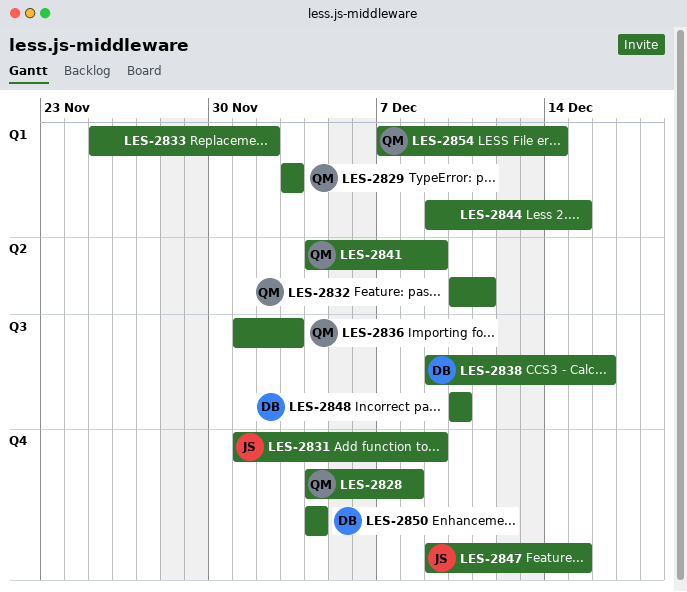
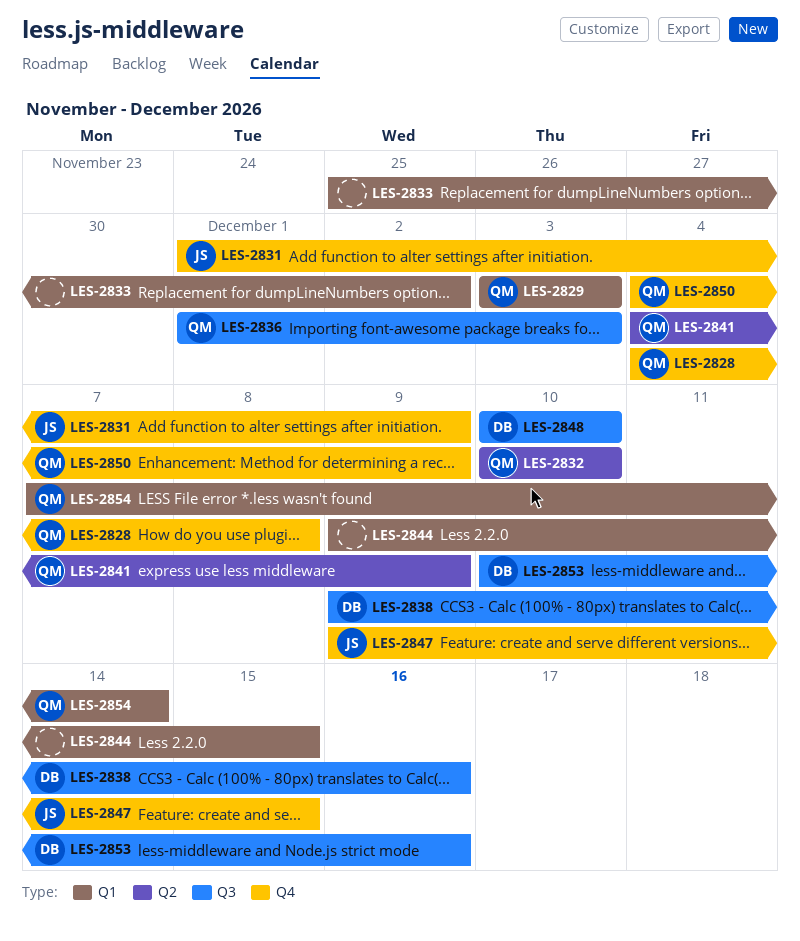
LES-2832, due: Dec 11 -> Dec 10
LES-2850, owner: DB -> QM
LES-2850, due: Dec 4 -> Dec 9
LES-2853: none -> present

